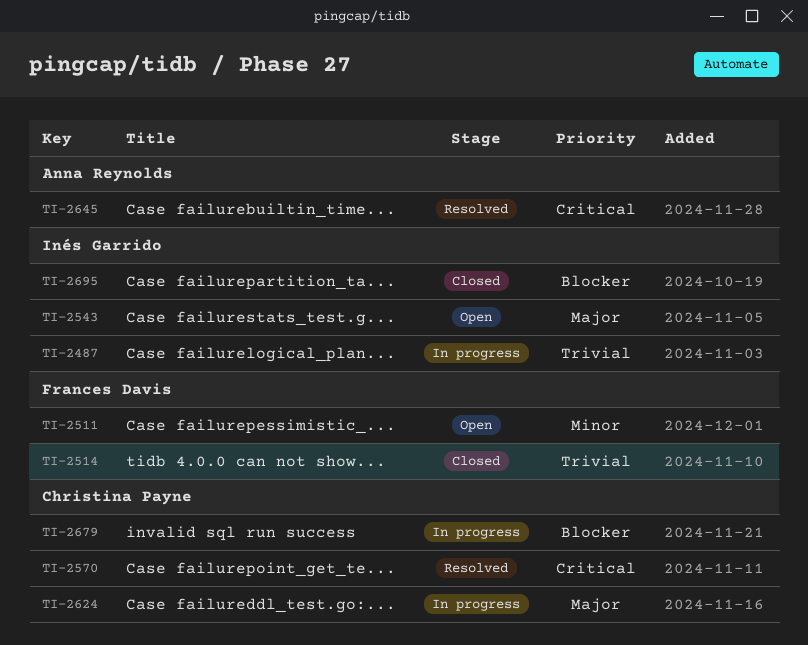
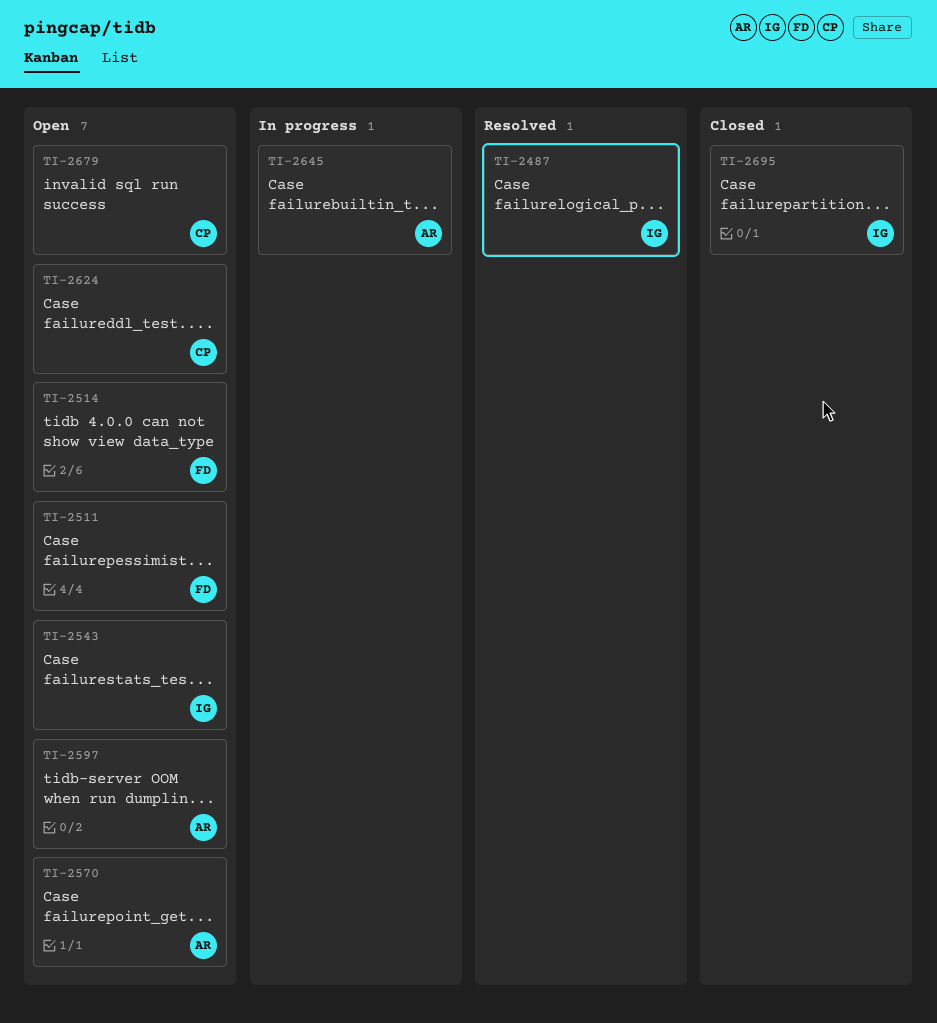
TI-2487, status: In progress -> Resolved
TI-2514, status: Closed -> Open
TI-2570, status: Resolved -> Open
TI-2570, owner: Christina Payne -> Anna Reynolds
TI-2597: none -> present
TI-2624, status: In progress -> Open
TI-2645, status: Resolved -> In progress
TI-2679, status: In progress -> Open

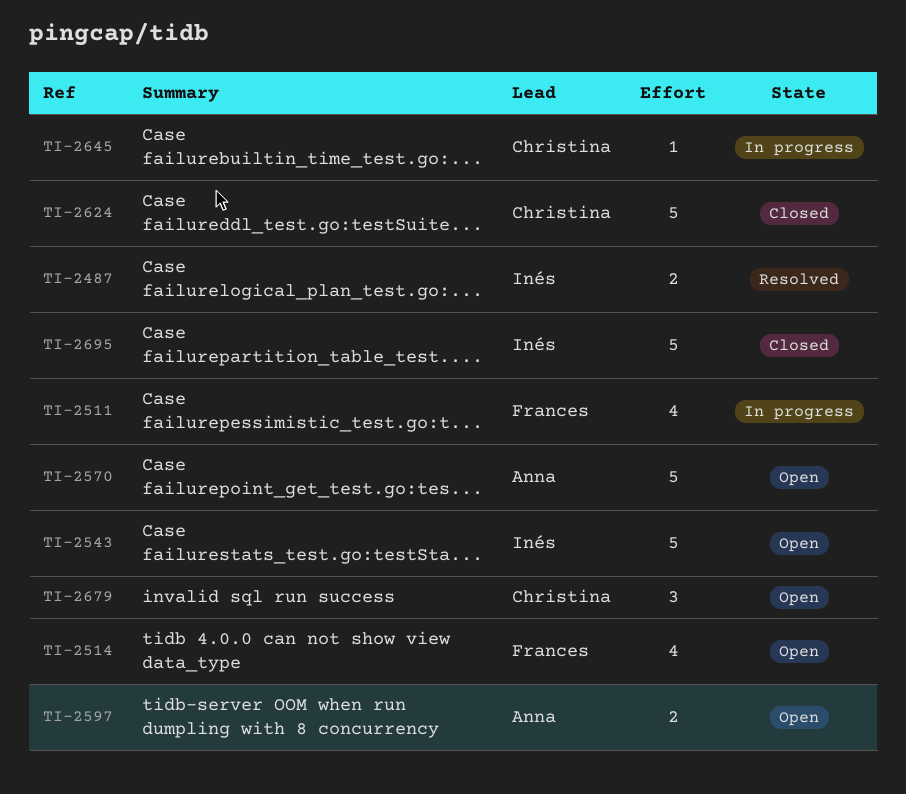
TI-2511, status: Open -> In progress
TI-2624, status: Open -> Closed
TI-2645, owner: Anna -> Christina

